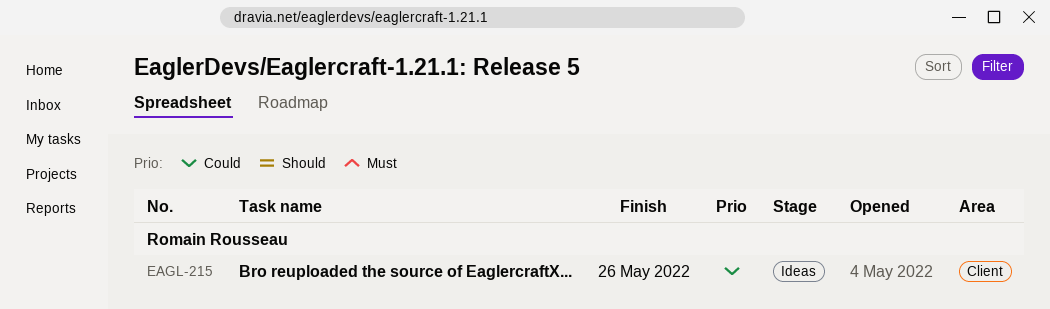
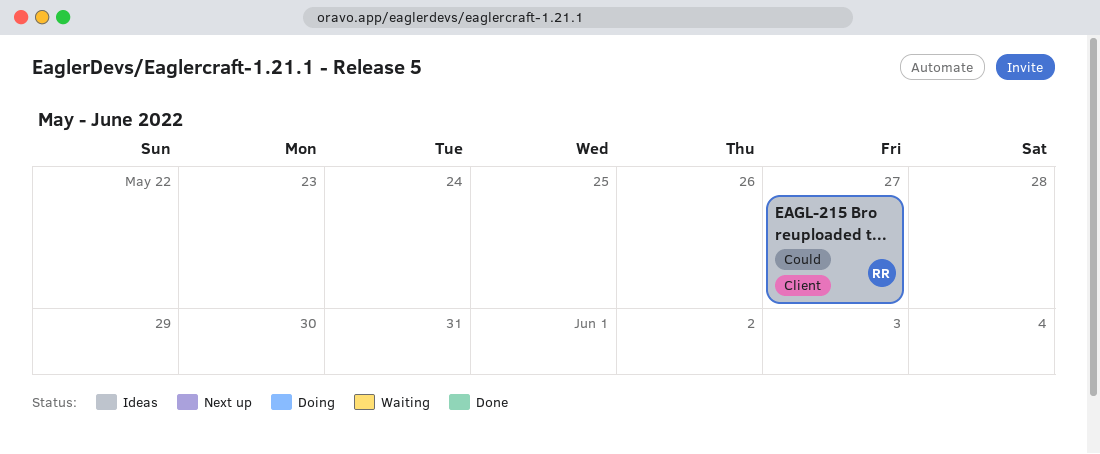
EAGL-215, due: May 26 -> May 27

